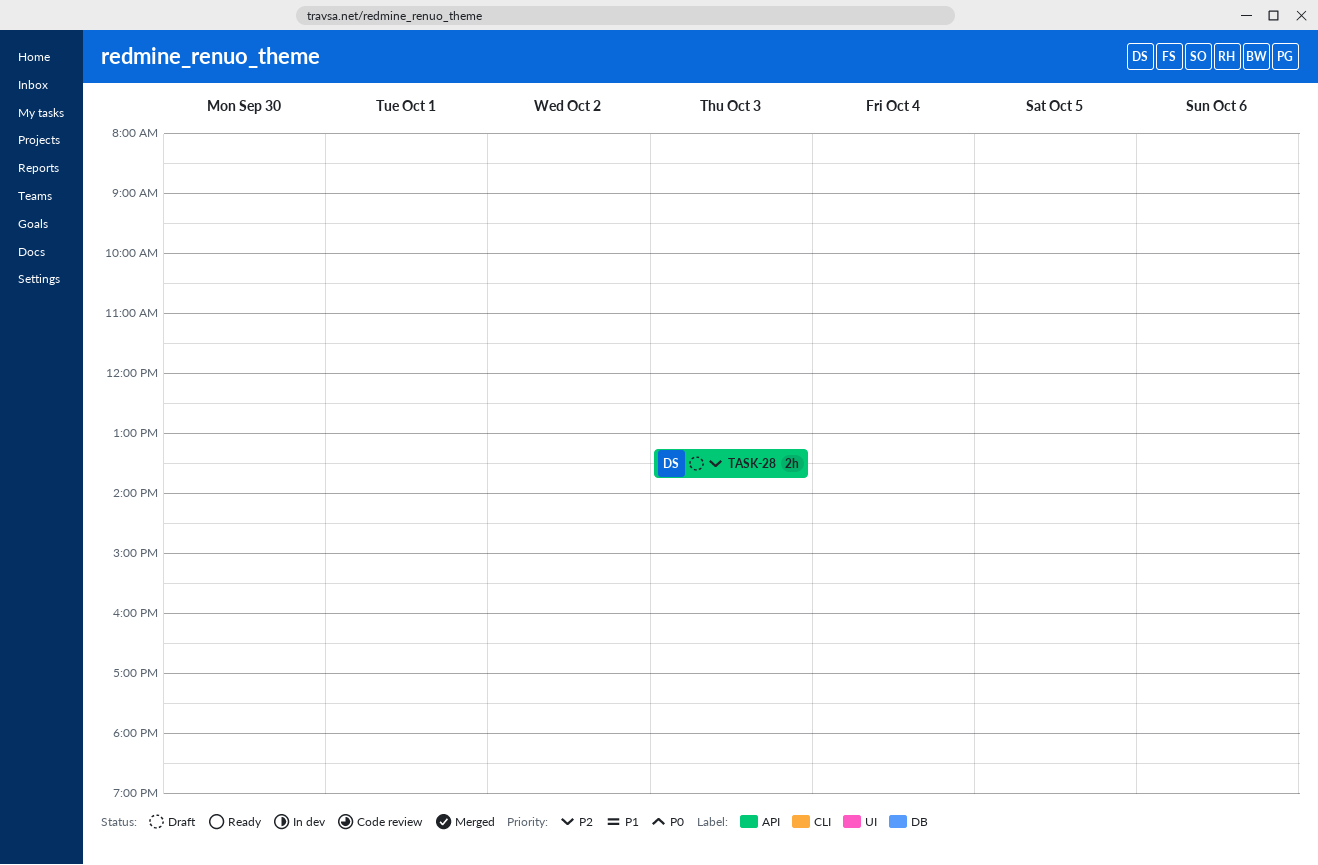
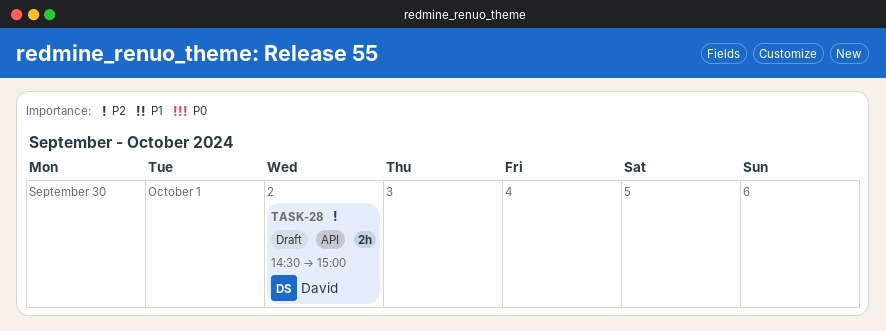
TASK-28, day: Oct 3 -> Oct 2
TASK-28, begins: 13:15 -> 14:30
TASK-28, ends: 13:45 -> 15:00

